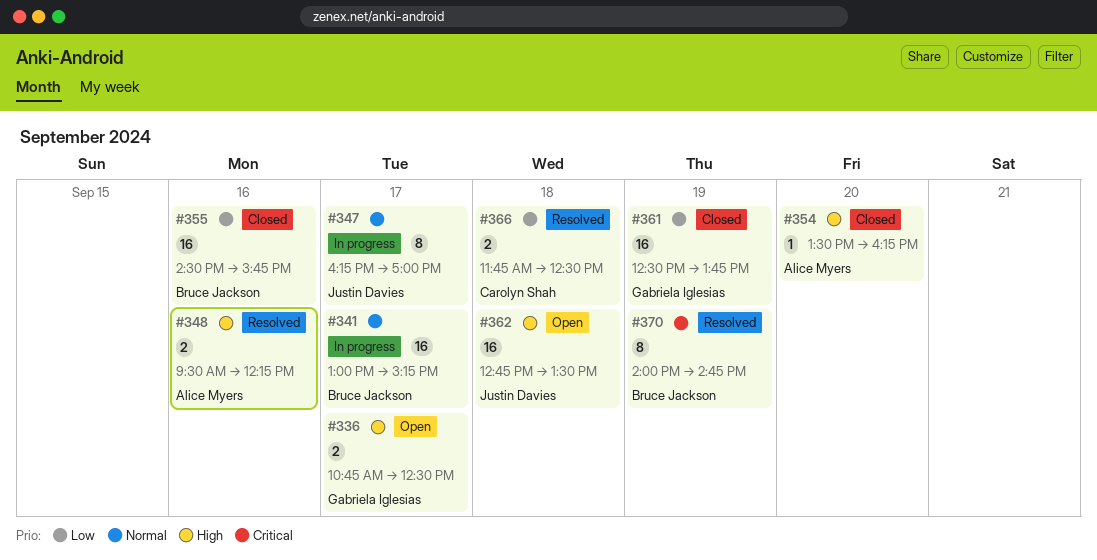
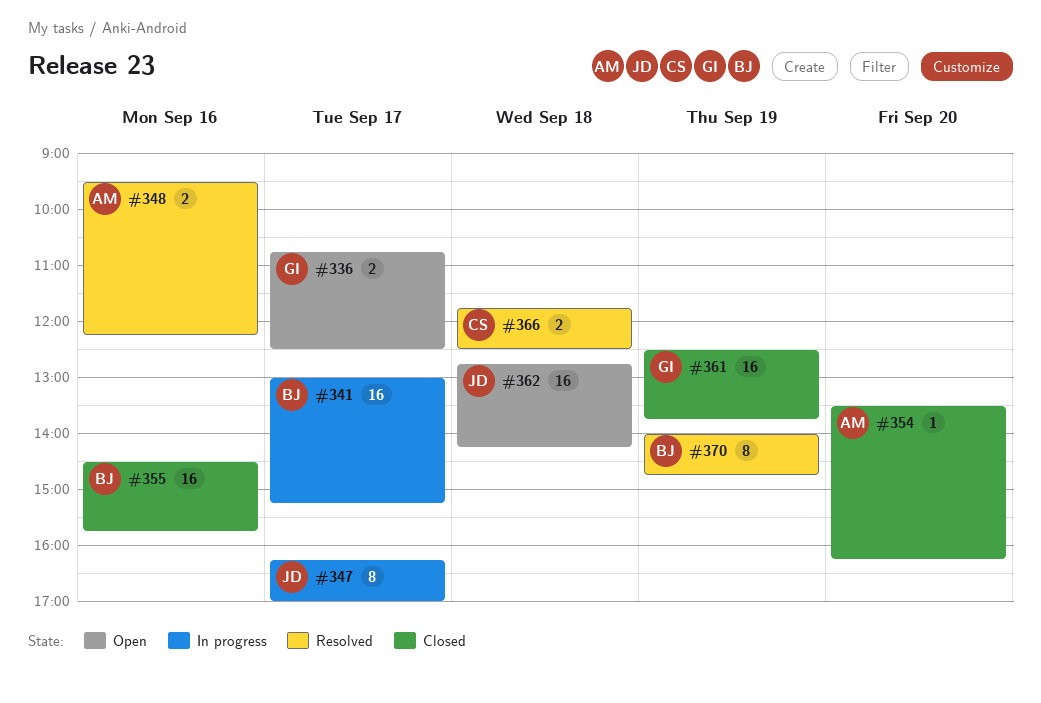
#362, ends: 13:30 -> 14:15

